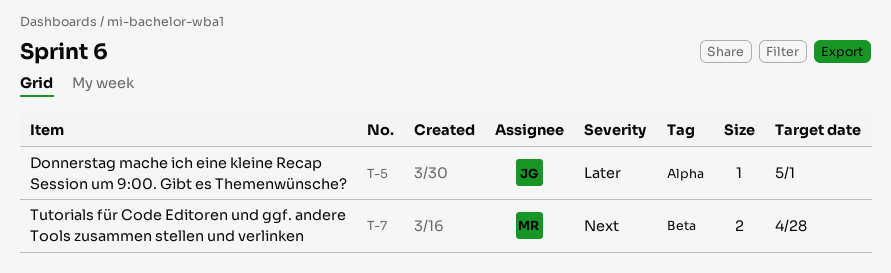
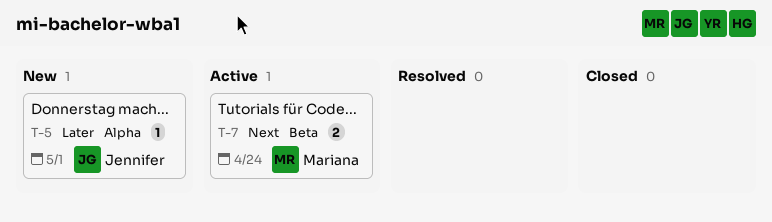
T-7, due: Apr 28 -> Apr 24

